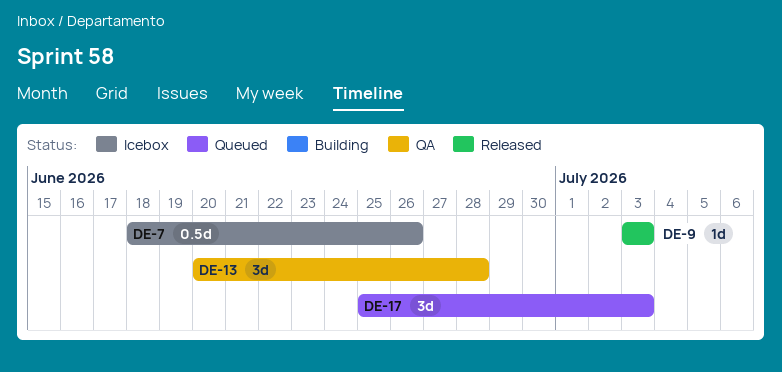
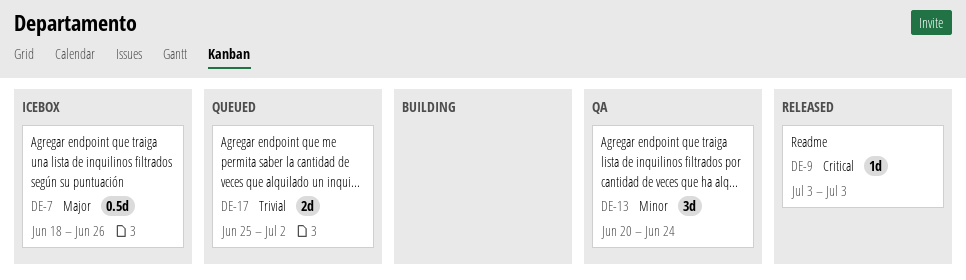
DE-13, due: Jun 28 -> Jun 24
DE-17, estimate: 3d -> 2d
DE-17, due: Jul 3 -> Jul 2

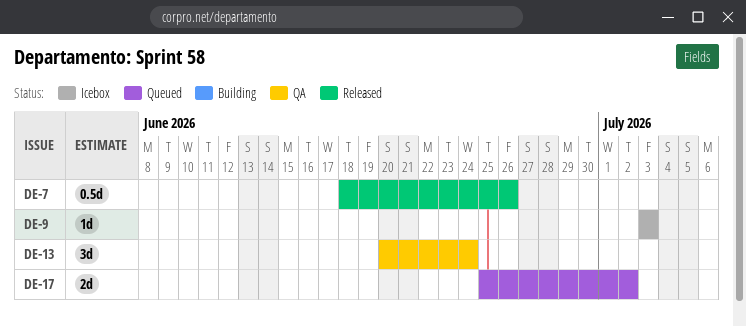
DE-7, status: Icebox -> Released
DE-9, status: Released -> Icebox

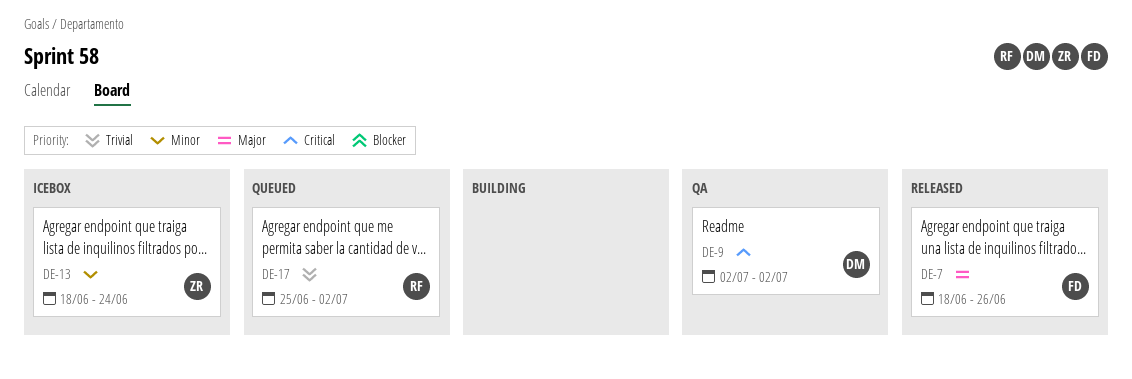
DE-9, status: Icebox -> QA
DE-9, start: Jul 3 -> Jul 2
DE-9, due: Jul 3 -> Jul 2
DE-13, status: QA -> Icebox
DE-13, start: Jun 20 -> Jun 18

